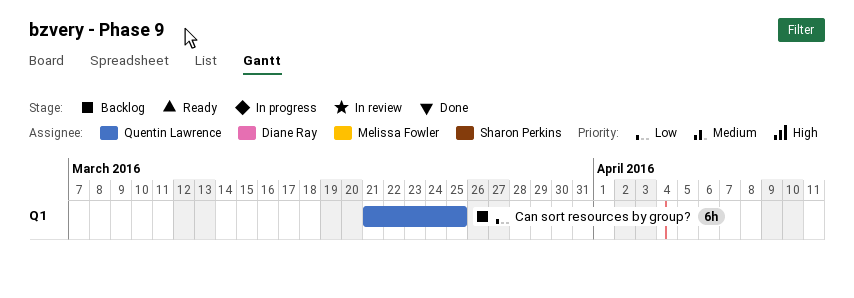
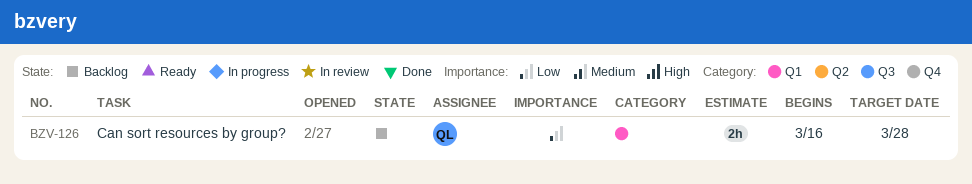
Can sort resources by group?, estimate: 6h -> 2h
Can sort resources by group?, start: Mar 21 -> Mar 16
Can sort resources by group?, due: Mar 25 -> Mar 28

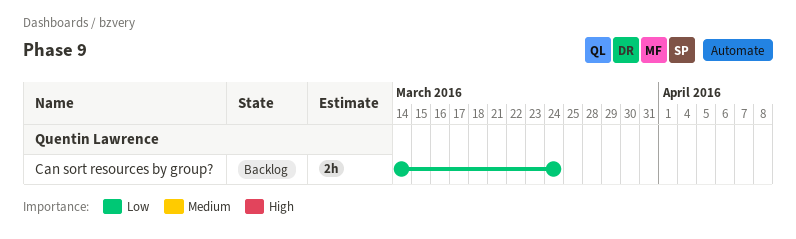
Can sort resources by group?, start: Mar 16 -> Mar 14
Can sort resources by group?, due: Mar 28 -> Mar 24

